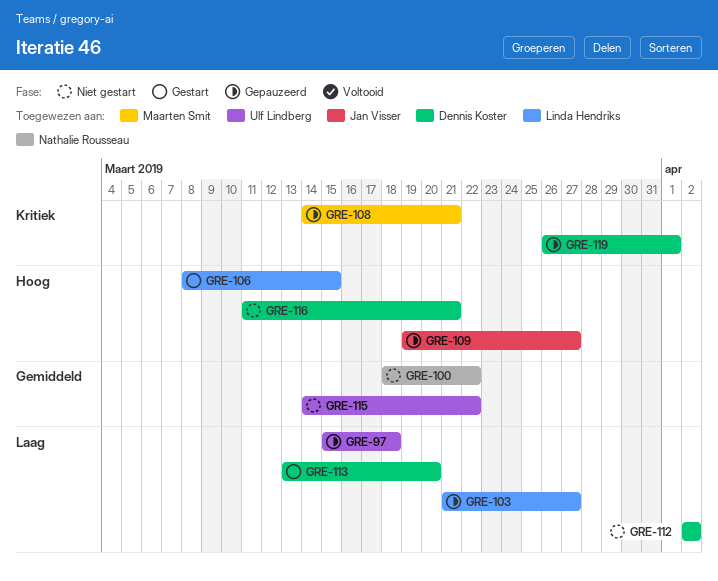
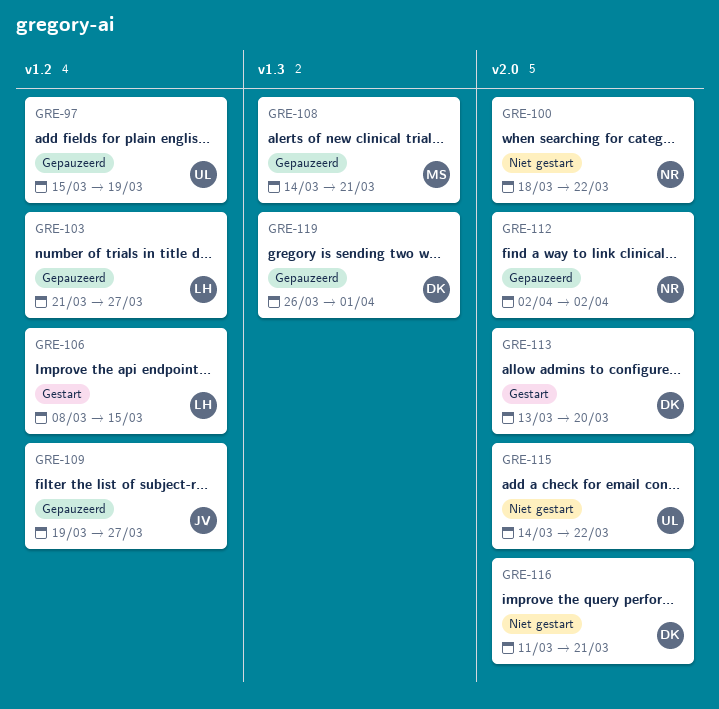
GRE-97, due: Mar 18 -> Mar 19
GRE-112, status: Niet gestart -> Gepauzeerd
GRE-112, owner: Dennis Koster -> Nathalie Rousseau

